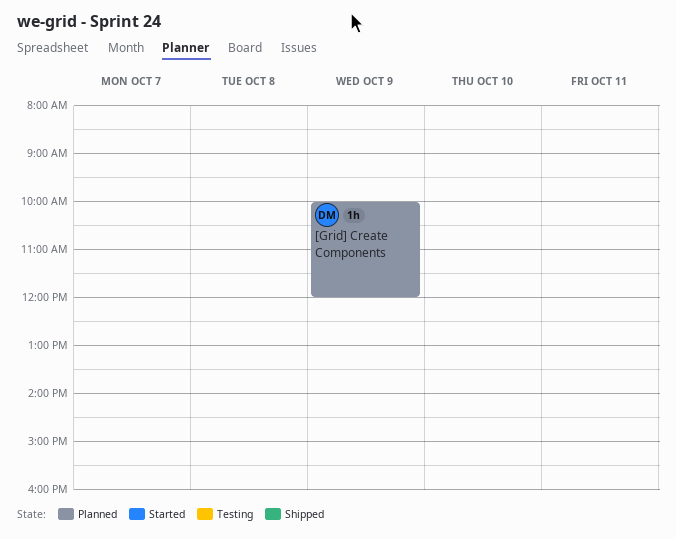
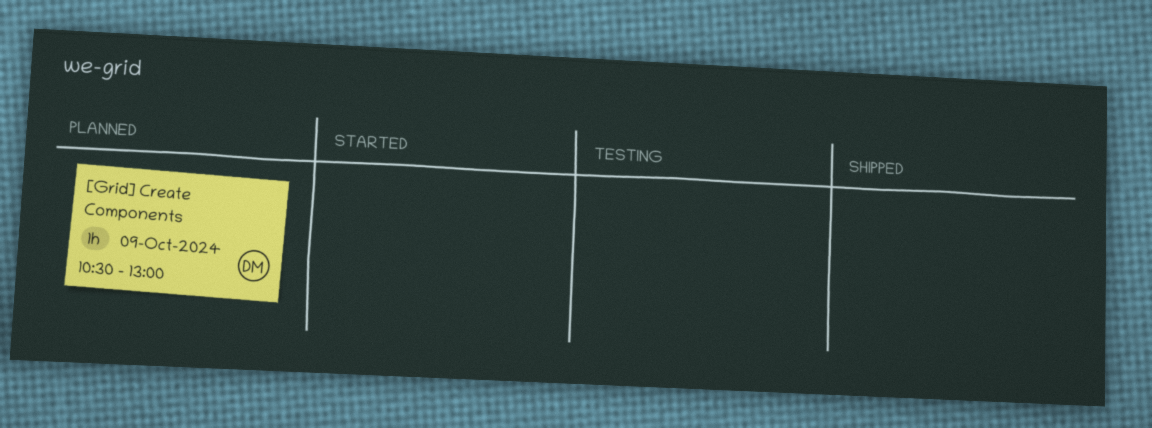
[Grid] Create Components, begins: 10:00 -> 10:30
[Grid] Create Components, ends: 12:00 -> 13:00

